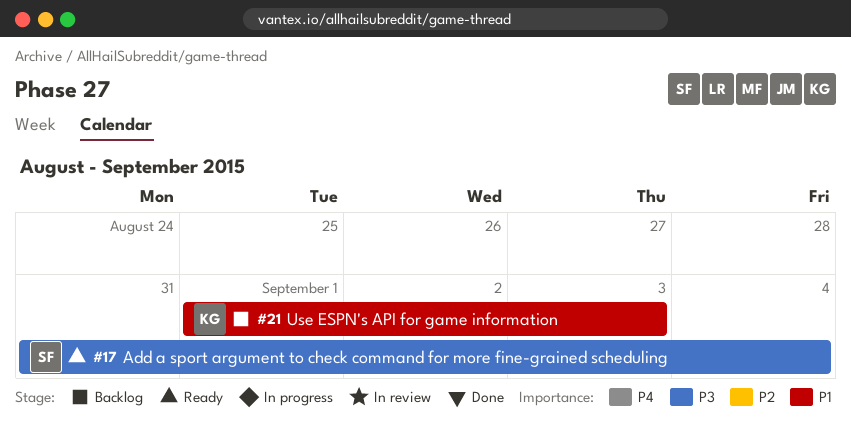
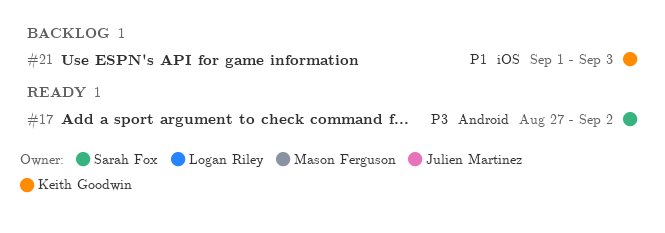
#17, start: Aug 31 -> Aug 27
#17, due: Sep 4 -> Sep 2

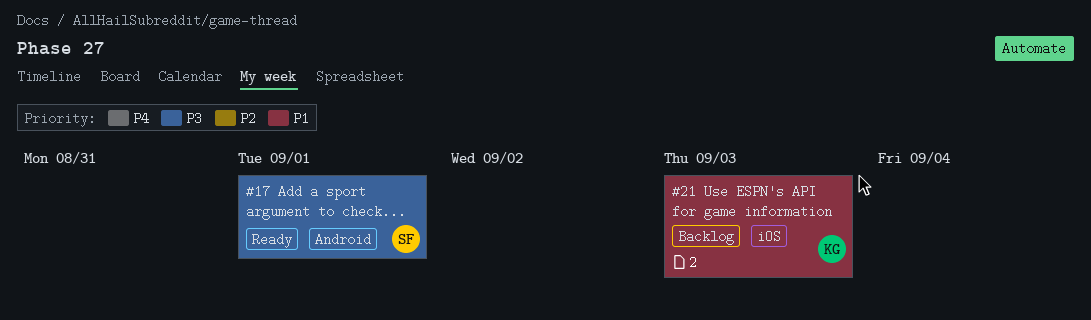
#17, due: Sep 2 -> Sep 1

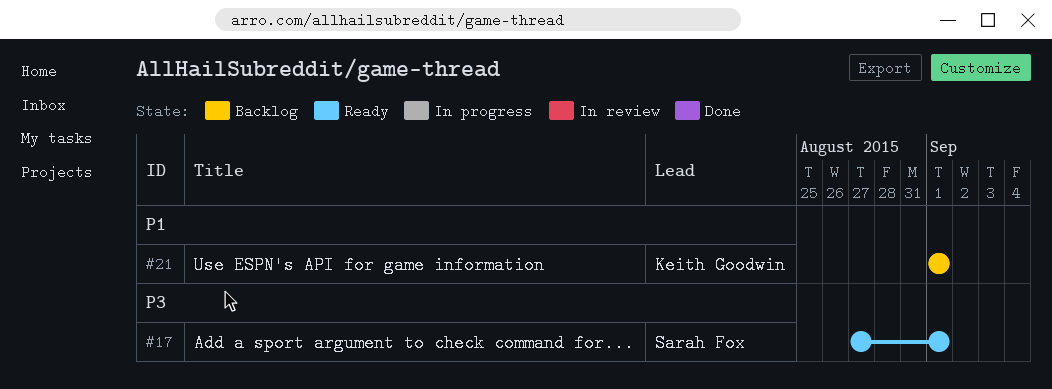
#21, due: Sep 3 -> Sep 1

